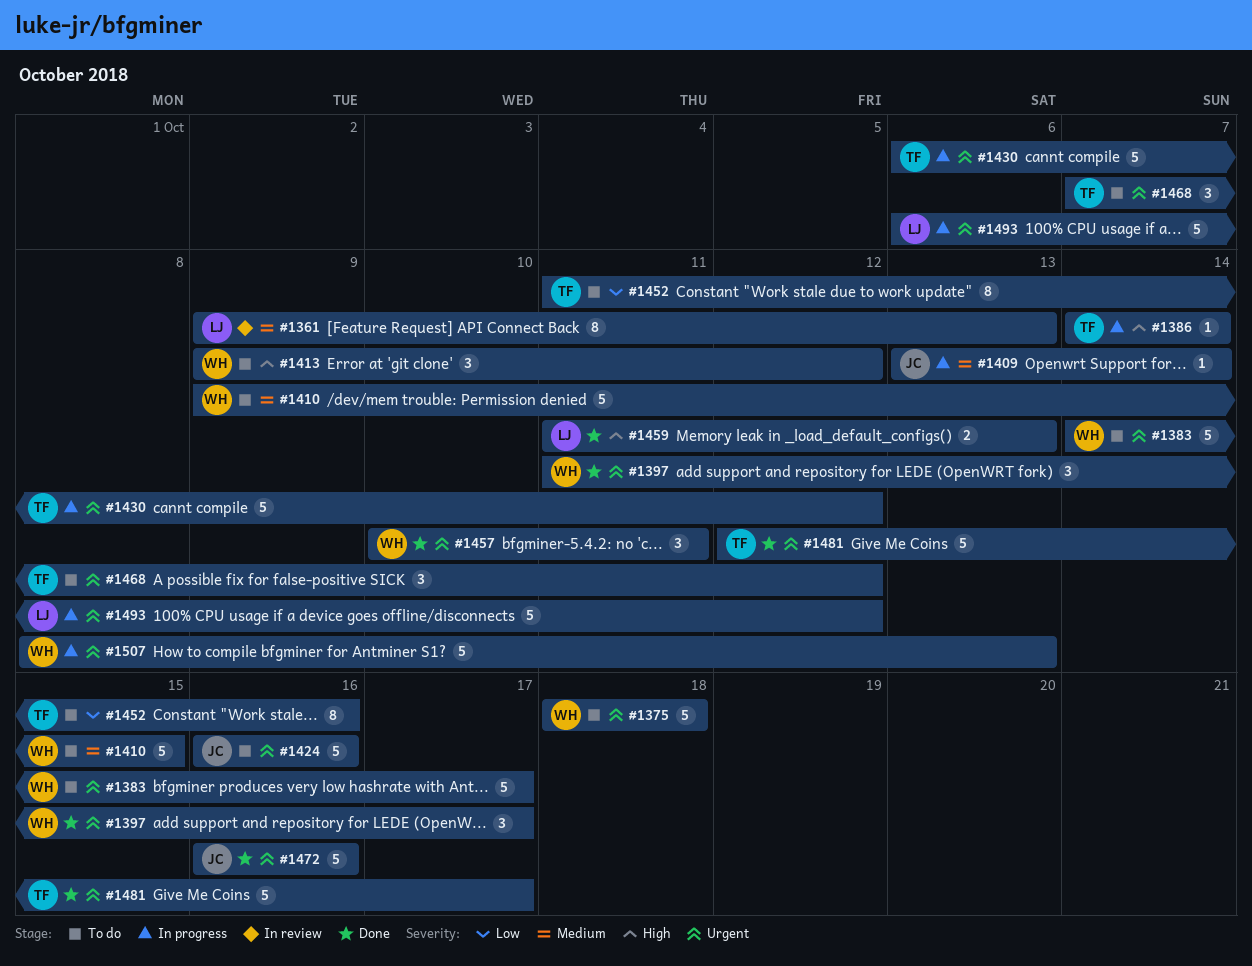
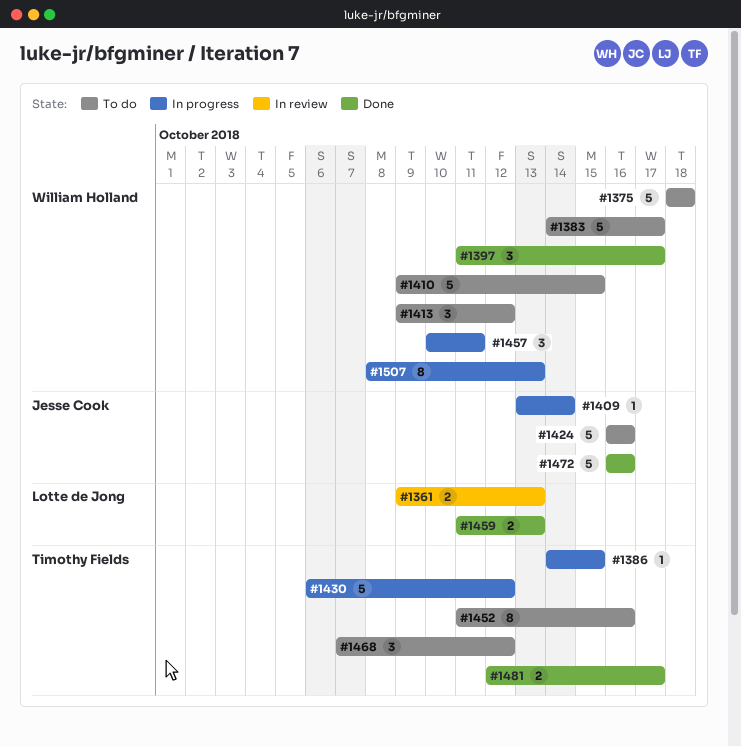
#1361, estimate: 8 -> 2
#1386, due: Oct 14 -> Oct 15
#1457, status: Done -> In progress
#1481, estimate: 5 -> 2
#1493: present -> none
#1507, estimate: 5 -> 8

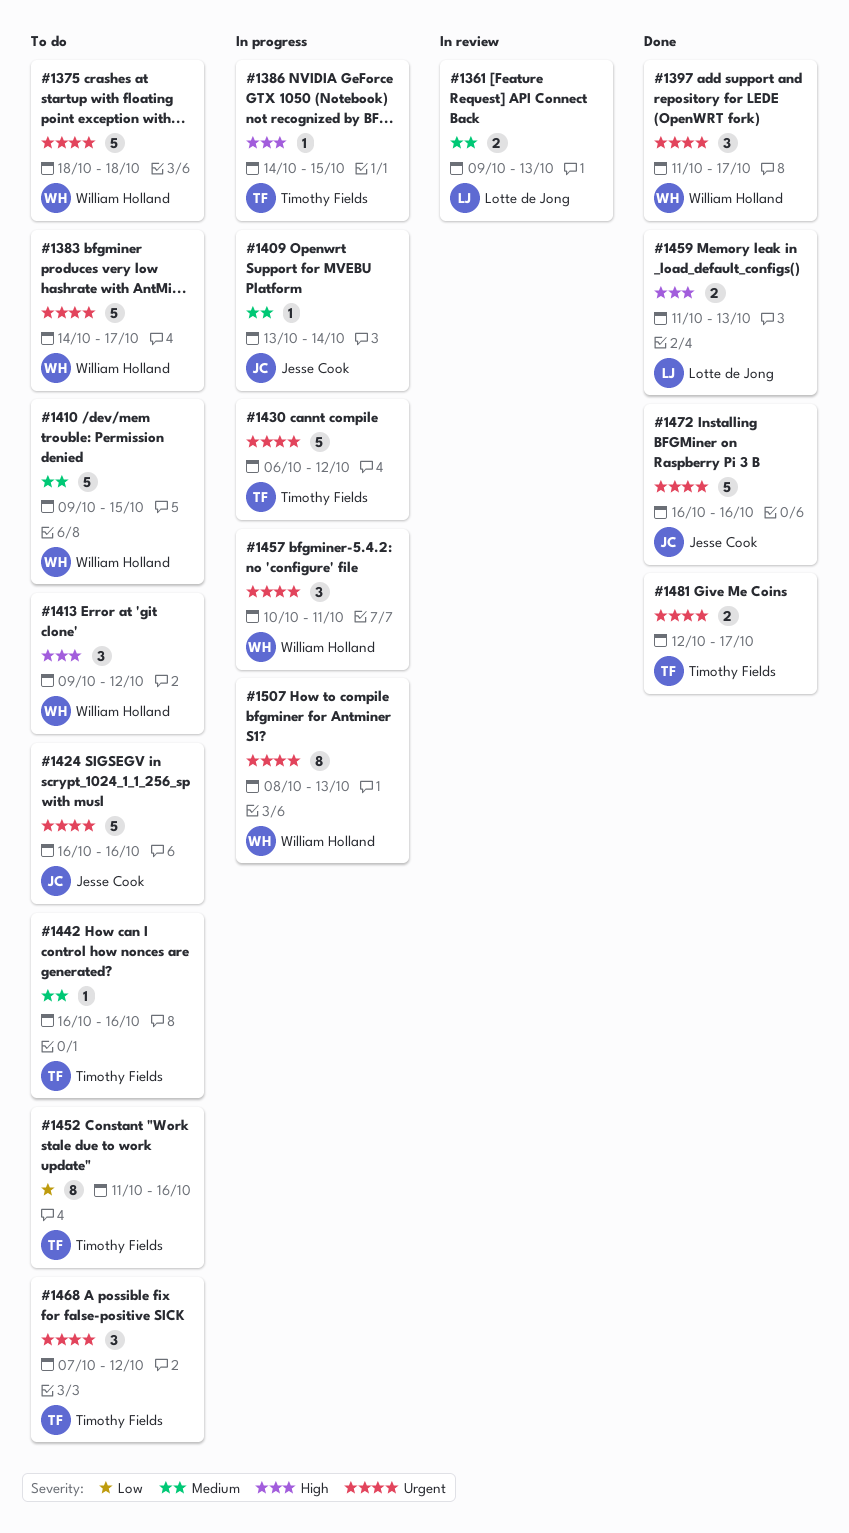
#1442: none -> present

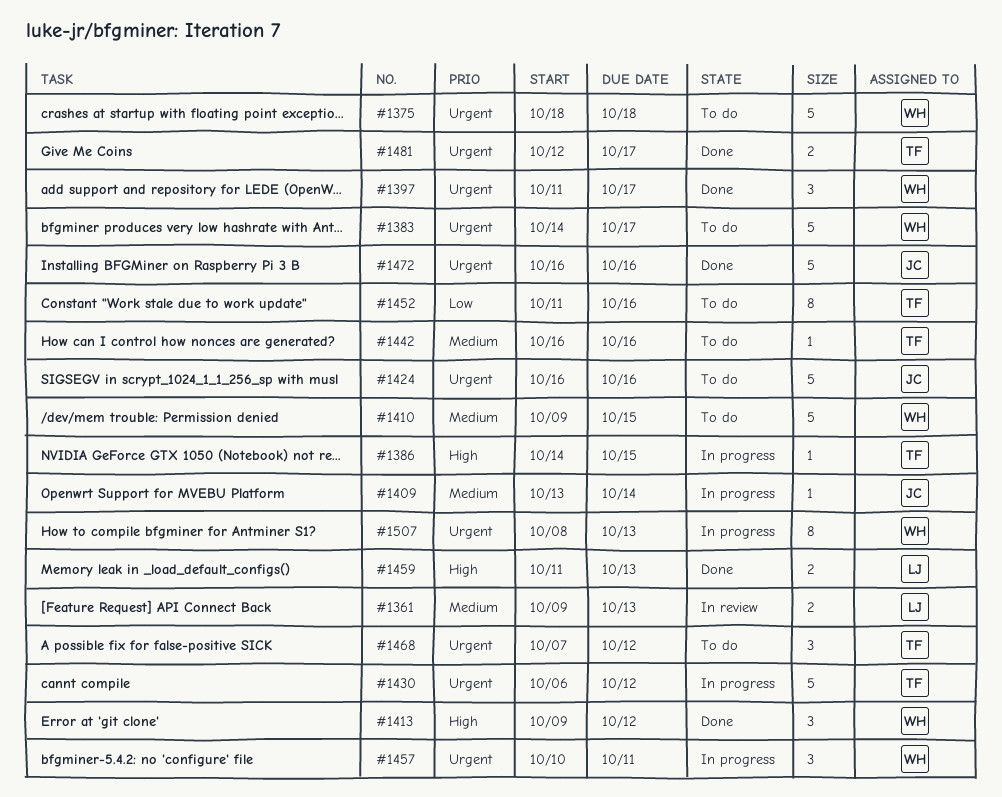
#1413, status: To do -> Done

